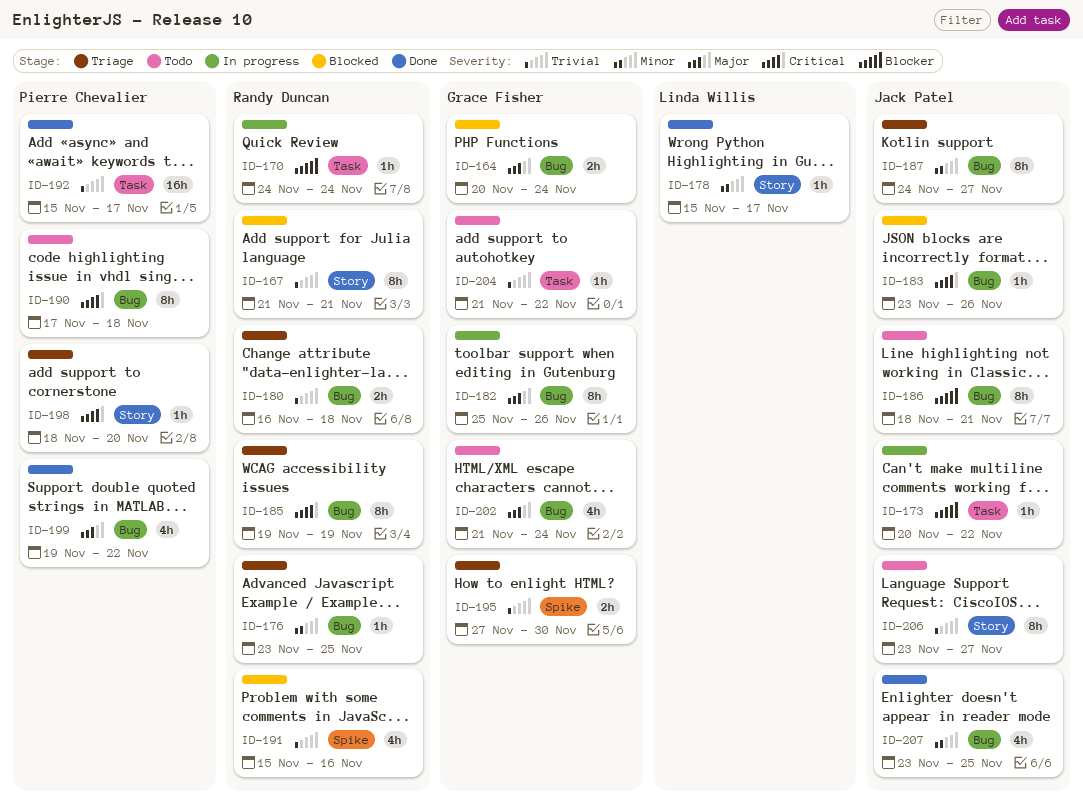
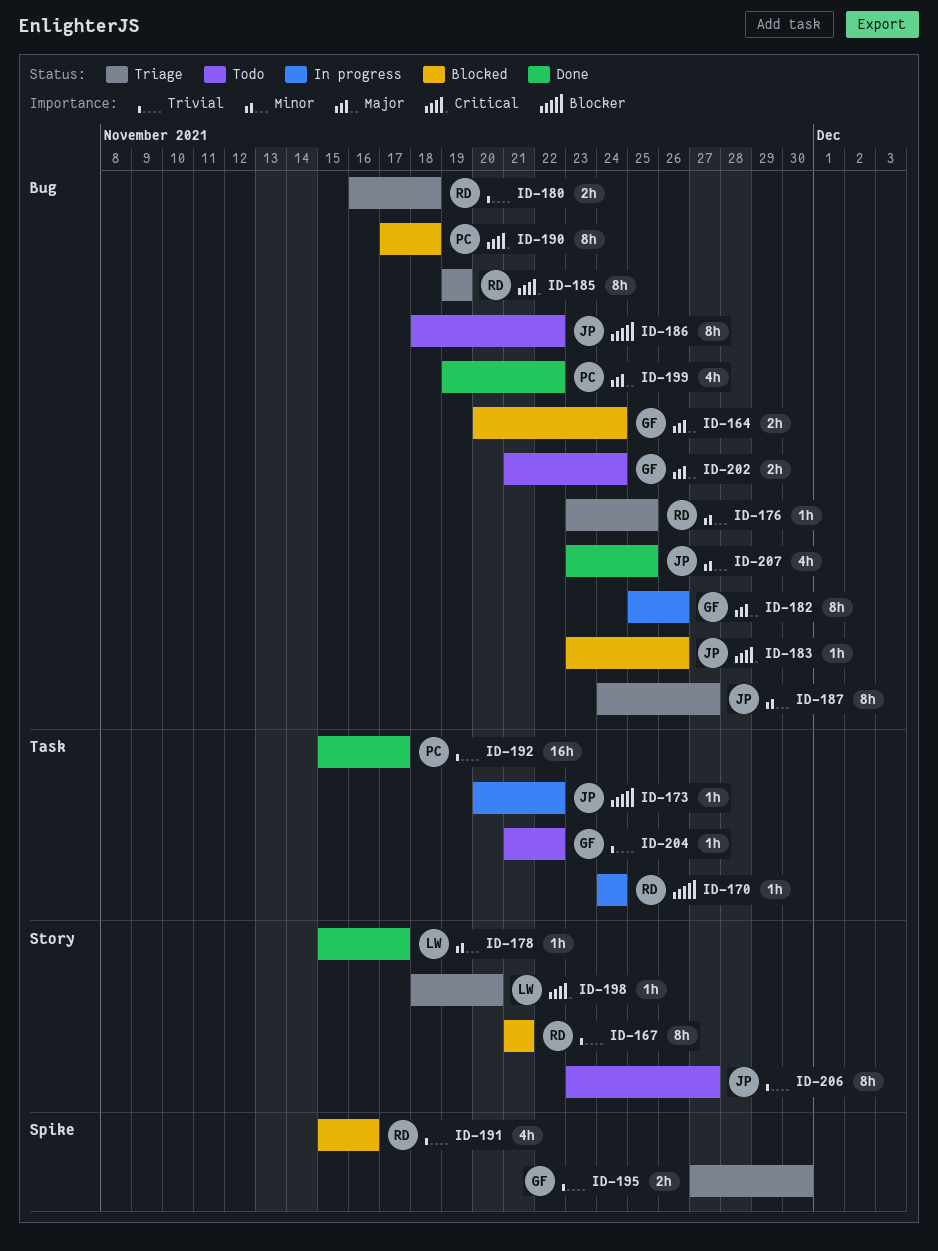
ID-186, due: Nov 21 -> Nov 22
ID-190, status: Todo -> Blocked
ID-198, owner: Pierre Chevalier -> Linda Willis
ID-202, estimate: 4h -> 2h

